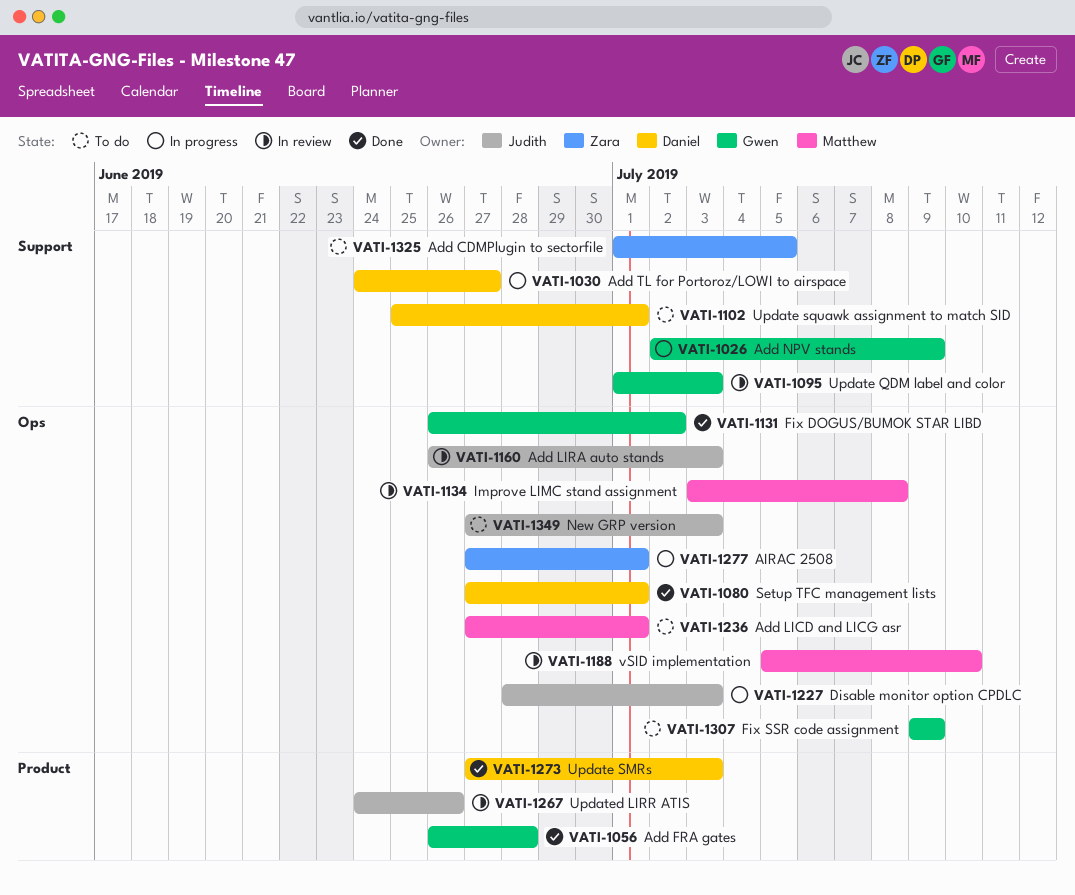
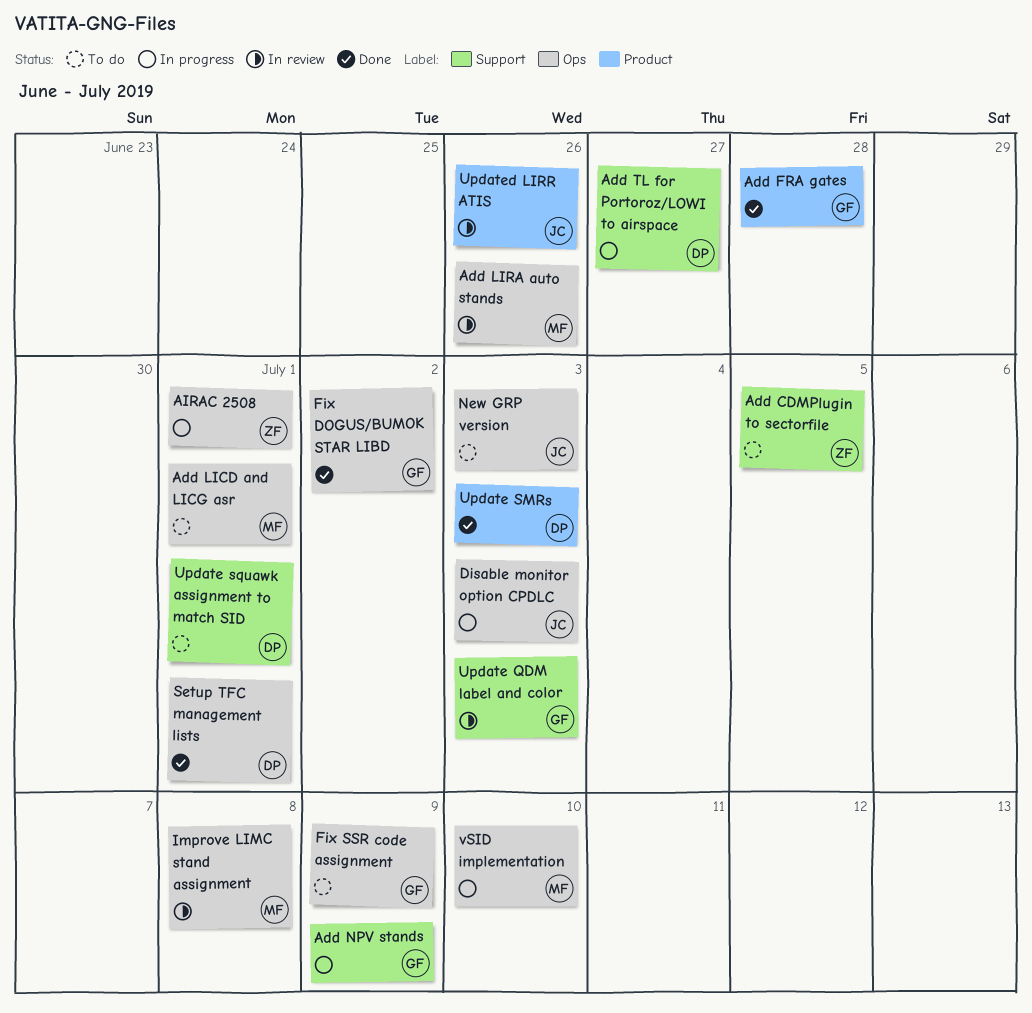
Add LIRA auto stands, owner: Judith -> Matthew
Add LIRA auto stands, due: Jul 3 -> Jun 26
vSID implementation, status: In review -> In progress

